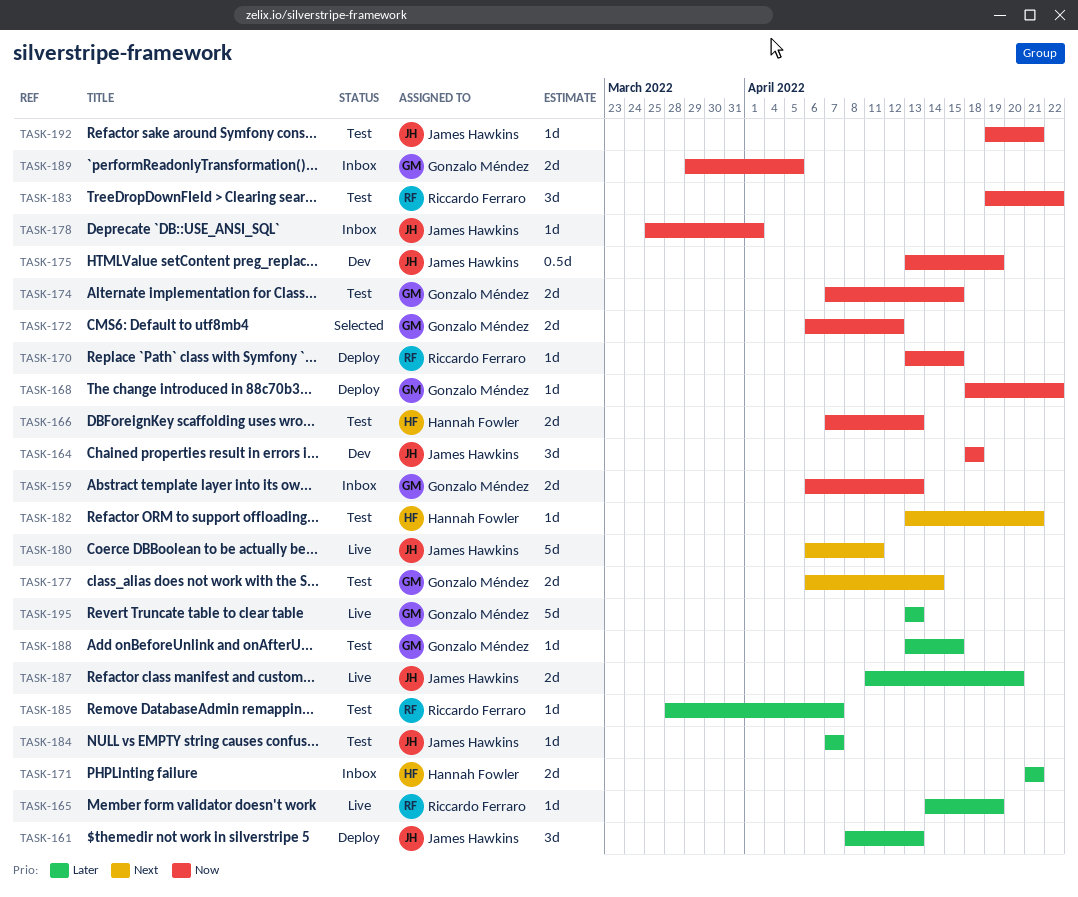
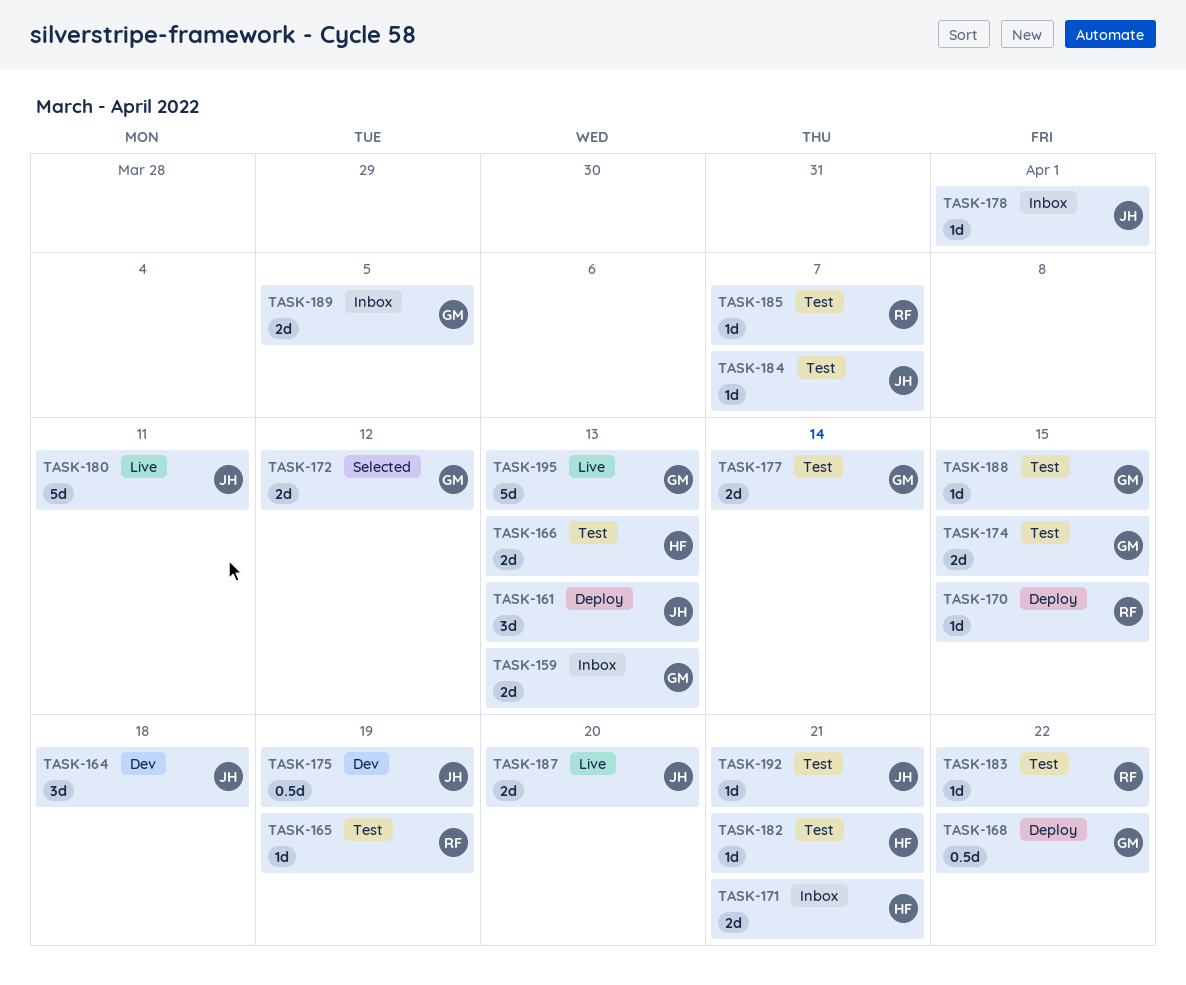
TASK-165, status: Live -> Test
TASK-168, estimate: 1d -> 0.5d
TASK-183, estimate: 3d -> 1d

